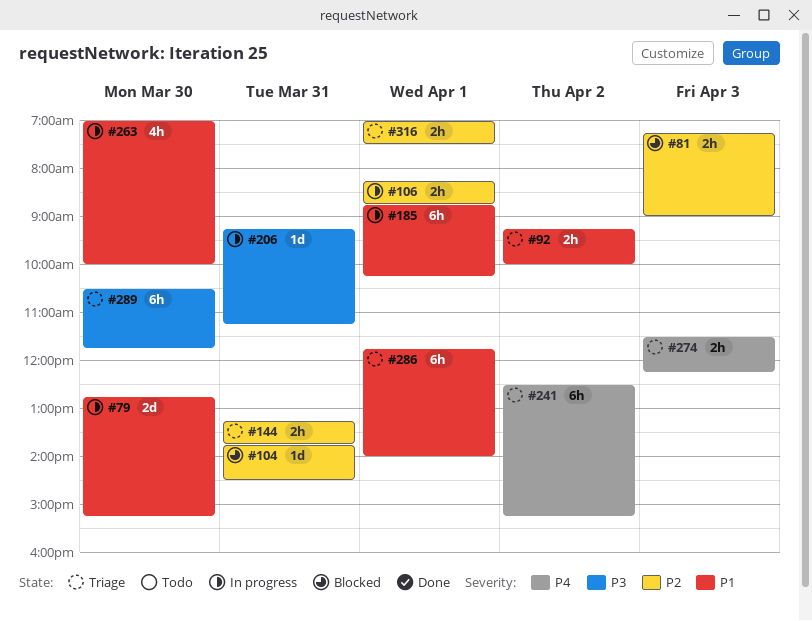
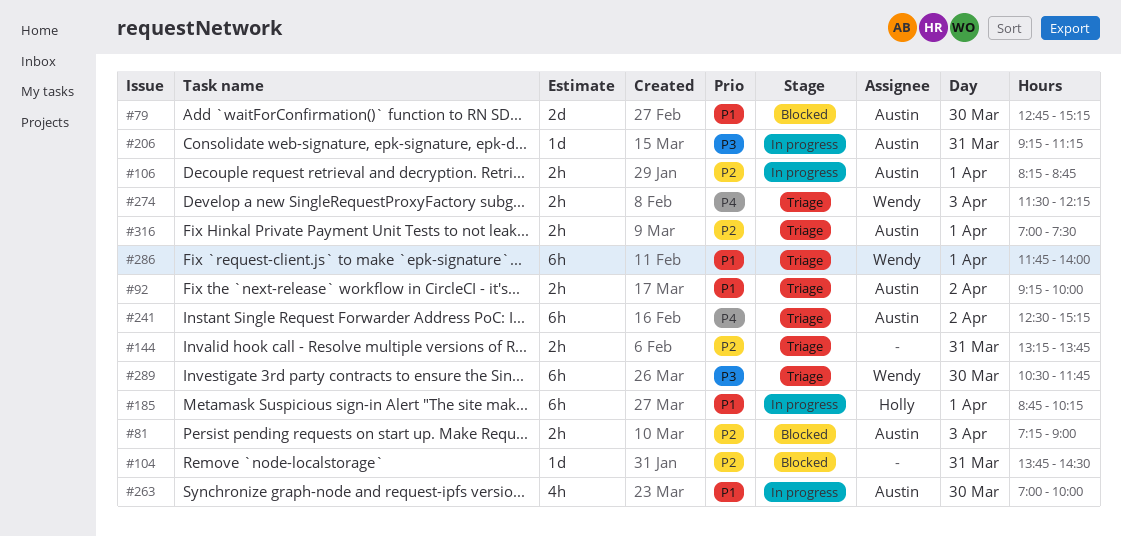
#79, status: In progress -> Blocked

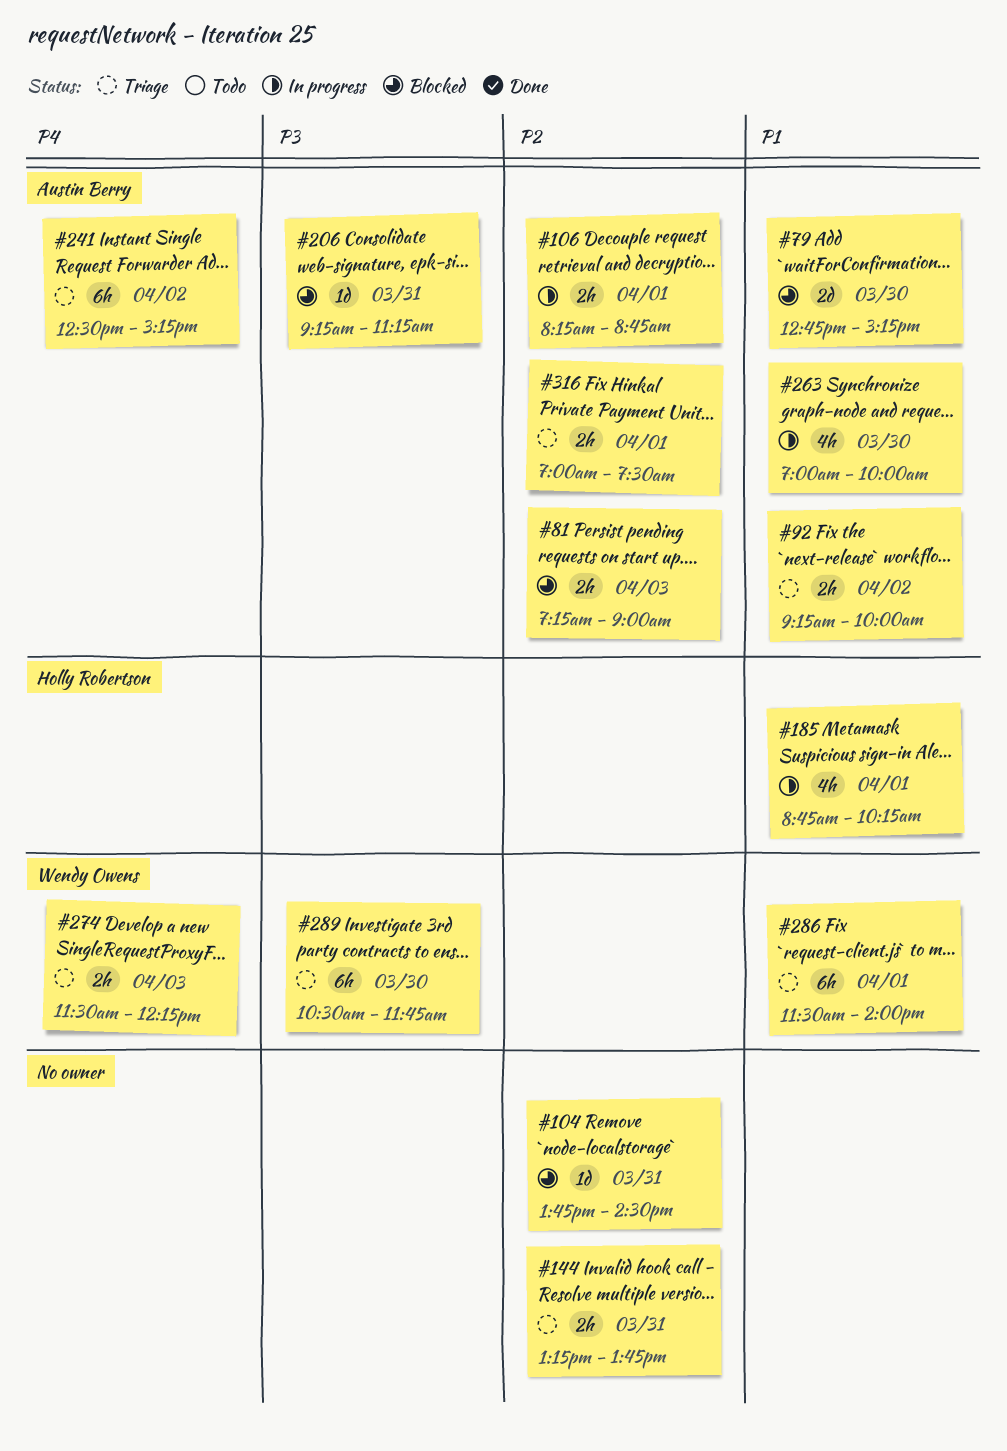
#185, estimate: 6h -> 4h
#206, status: In progress -> Blocked
#286, begins: 11:45 -> 11:30

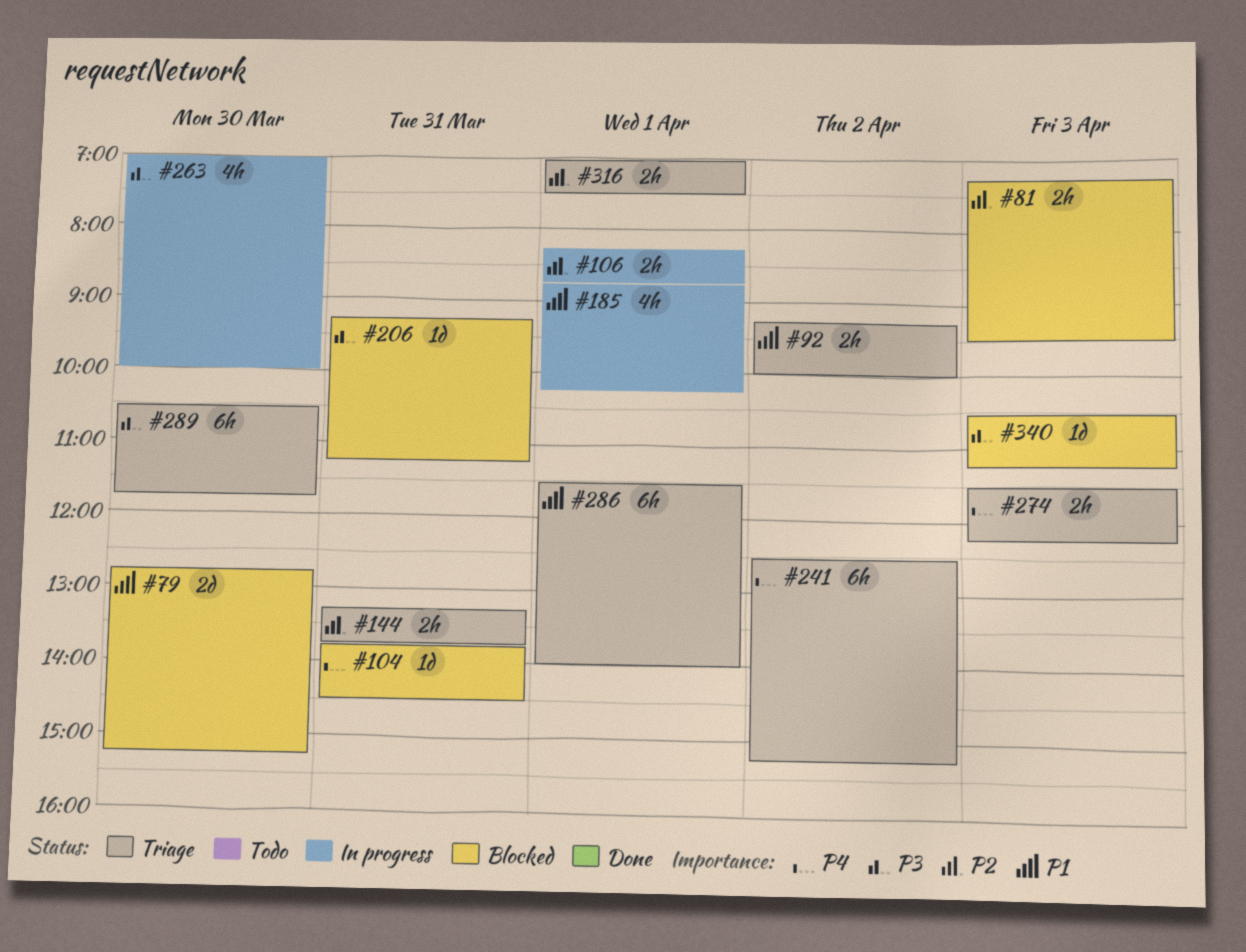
#81, ends: 09:00 -> 09:30
#104, priority: P2 -> P4
#263, priority: P1 -> P3
#340: none -> present

